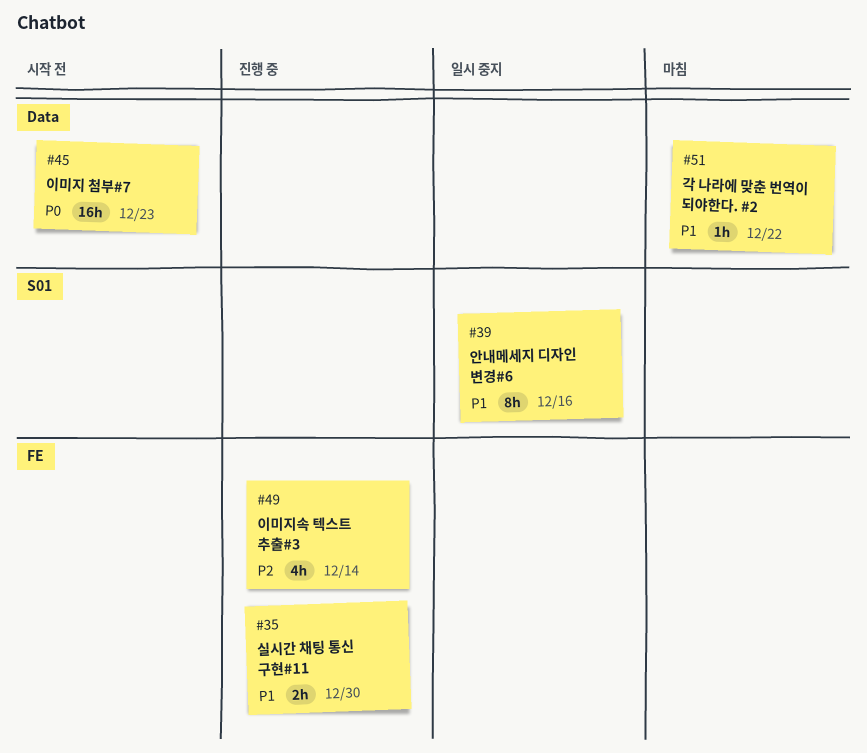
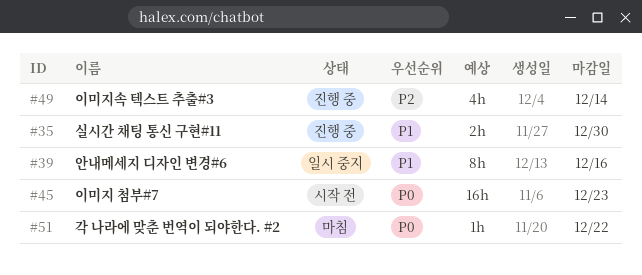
#51, priority: P1 -> P0

